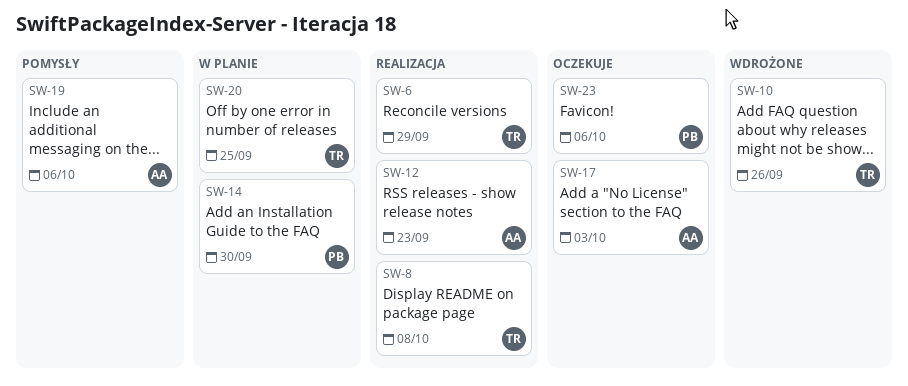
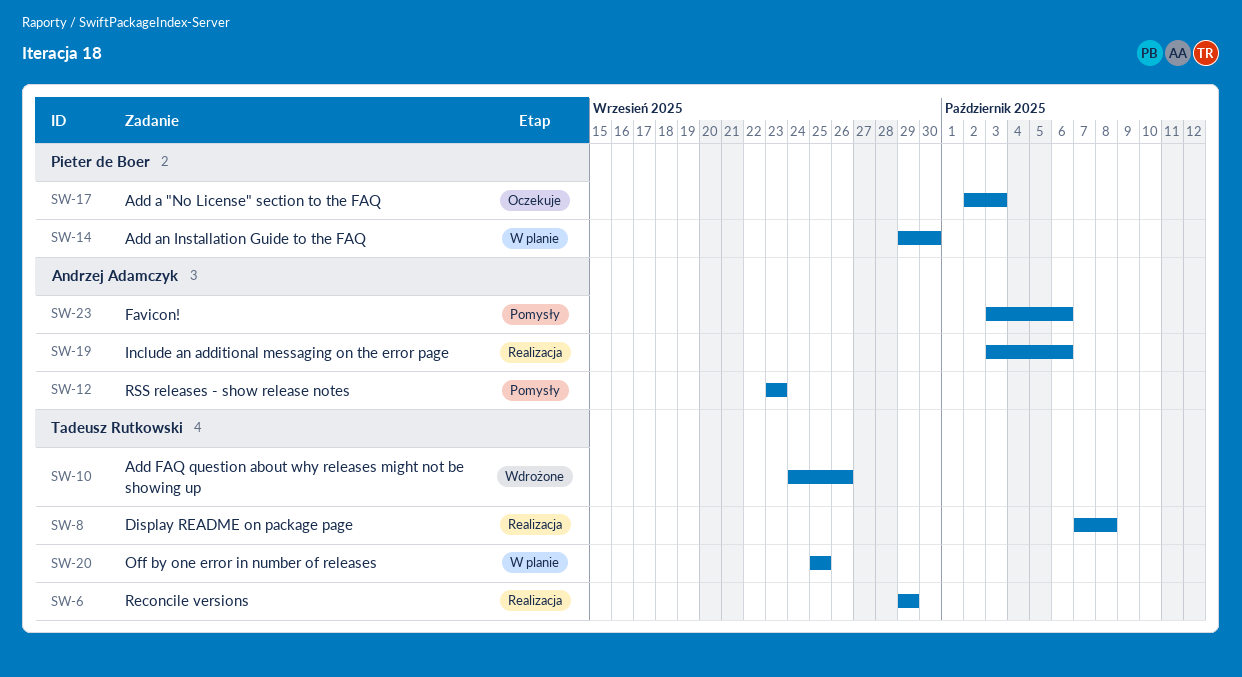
SW-12, status: Realizacja -> Pomysły
SW-17, owner: Andrzej Adamczyk -> Pieter de Boer
SW-19, status: Pomysły -> Realizacja
SW-23, status: Oczekuje -> Pomysły
SW-23, owner: Pieter de Boer -> Andrzej Adamczyk

